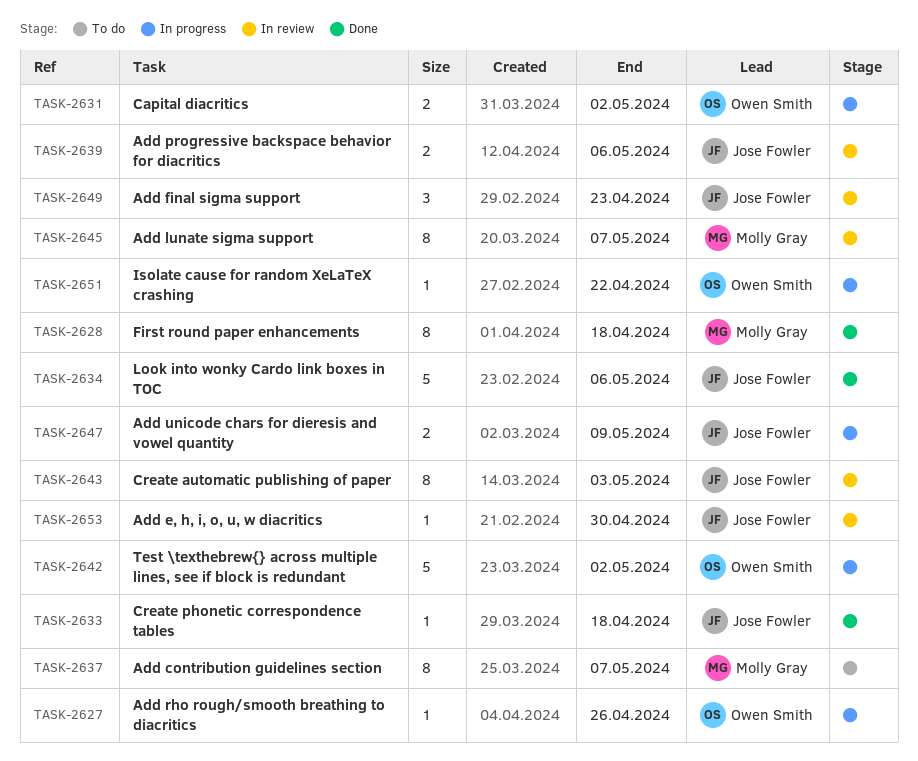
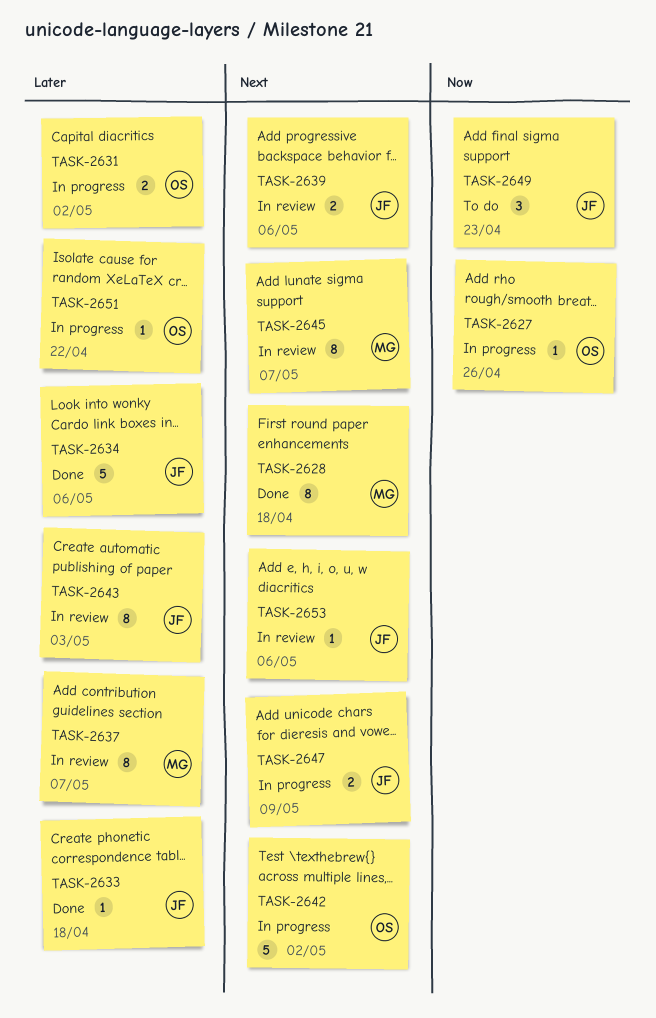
TASK-2637, status: To do -> In review
TASK-2649, status: In review -> To do
TASK-2653, due: Apr 30 -> May 6

